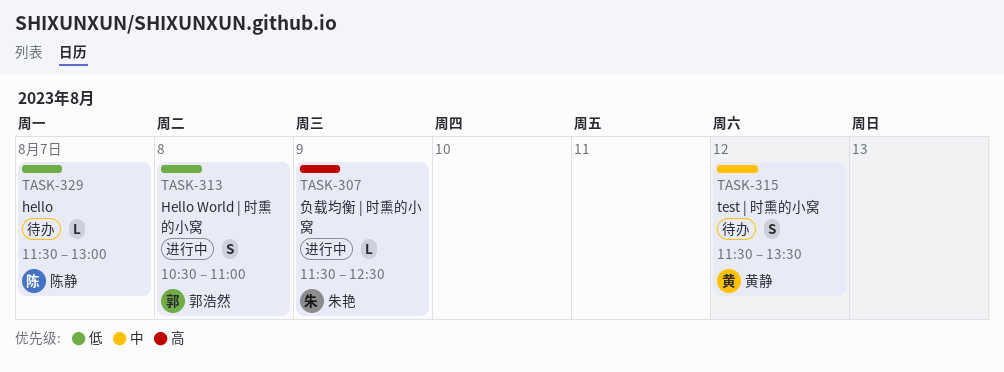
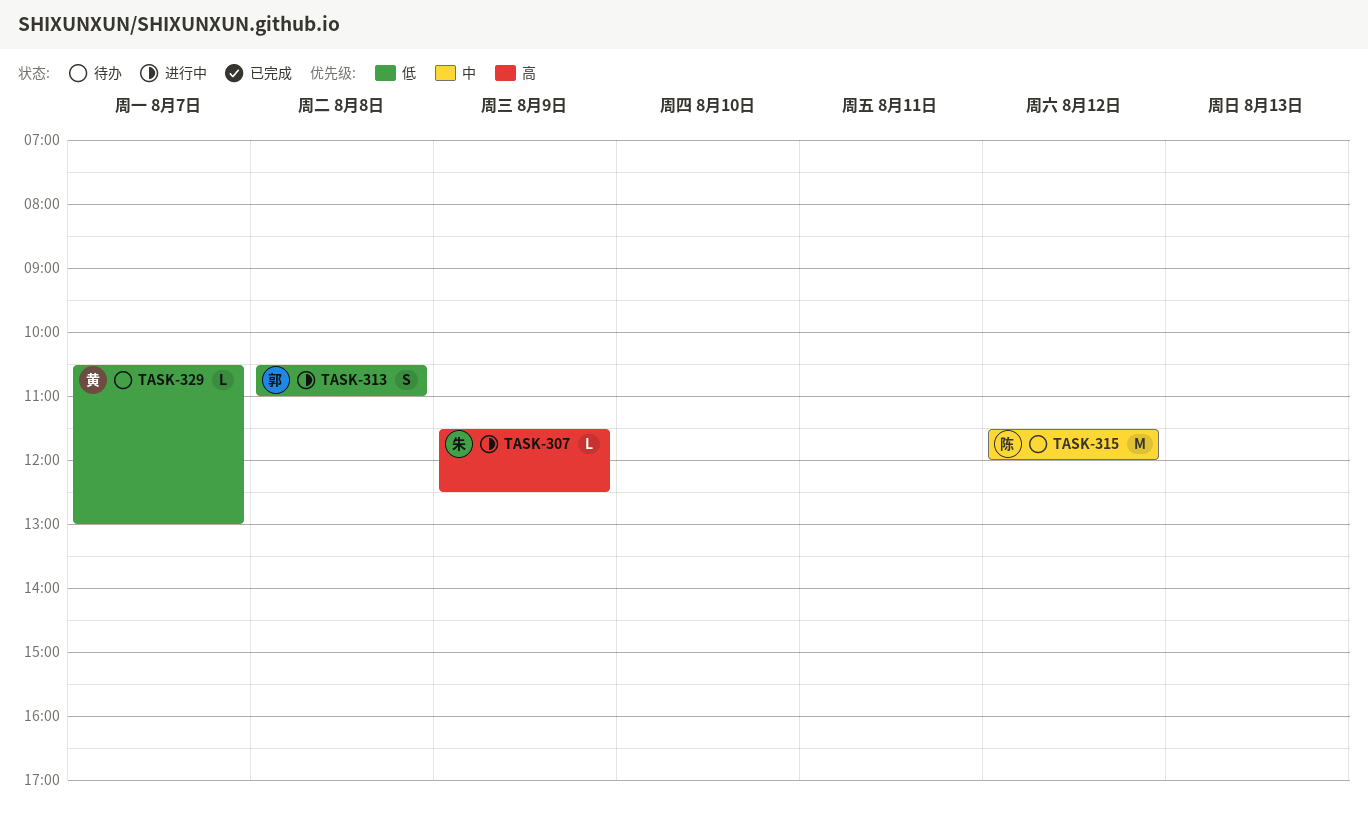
TASK-315, owner: 黄静 -> 陈静
TASK-315, estimate: S -> M
TASK-315, ends: 13:30 -> 12:00
TASK-329, owner: 陈静 -> 黄静
TASK-329, begins: 11:30 -> 10:30

